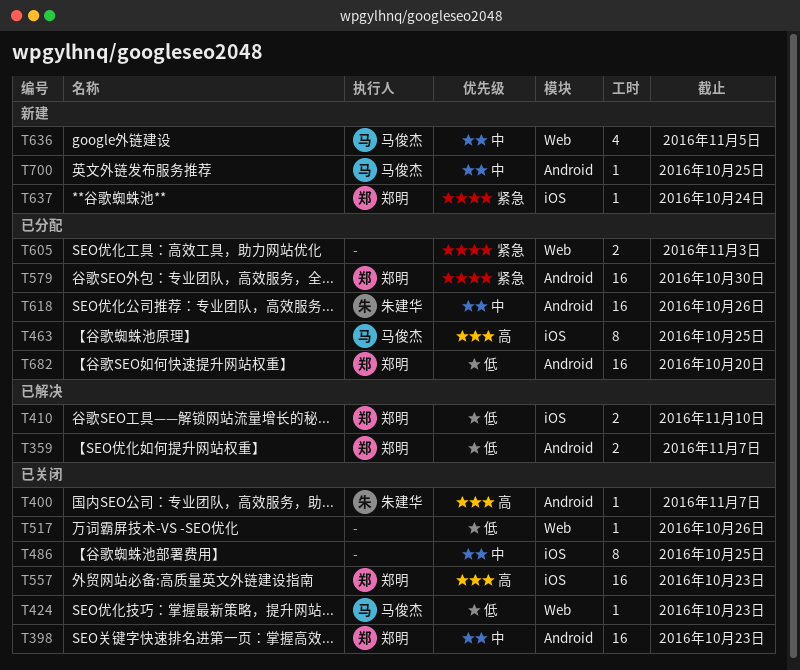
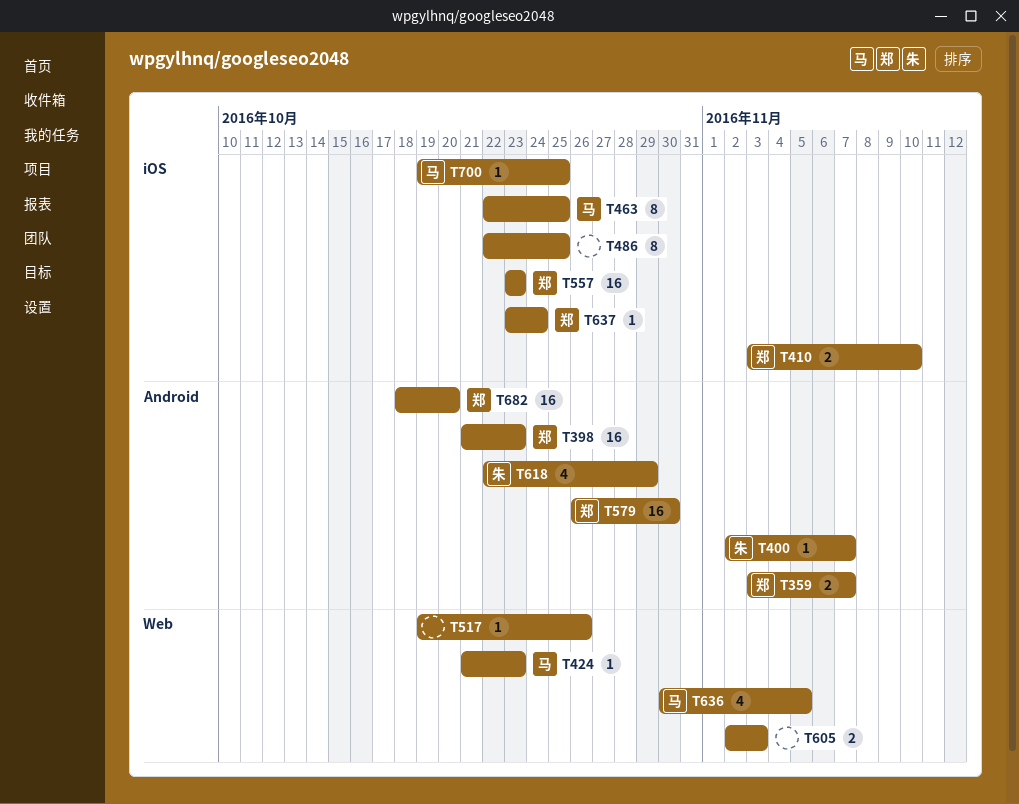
T618, estimate: 16 -> 4
T618, due: Oct 26 -> Oct 29
T700, label: Android -> iOS

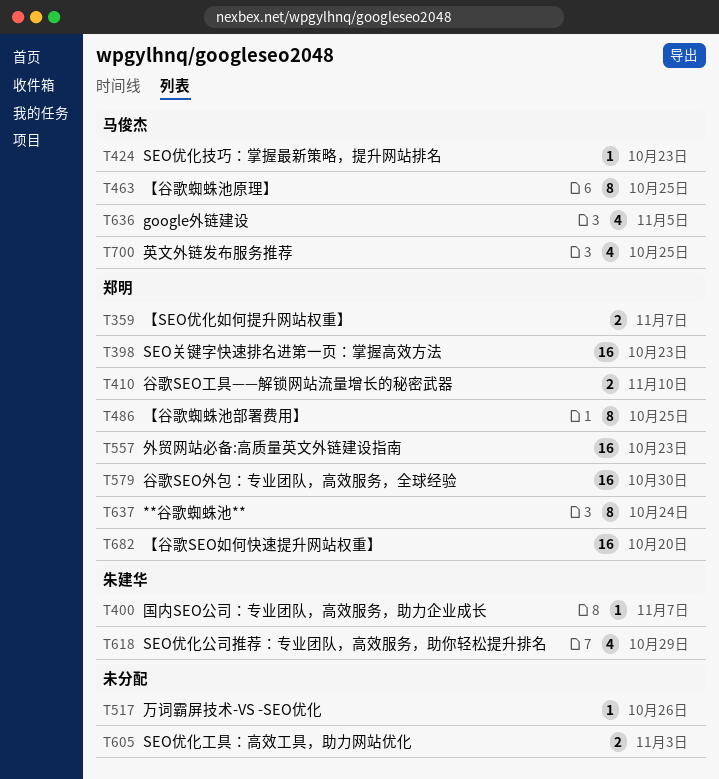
T486, owner: none -> 郑明
T637, estimate: 1 -> 8
T700, estimate: 1 -> 4

